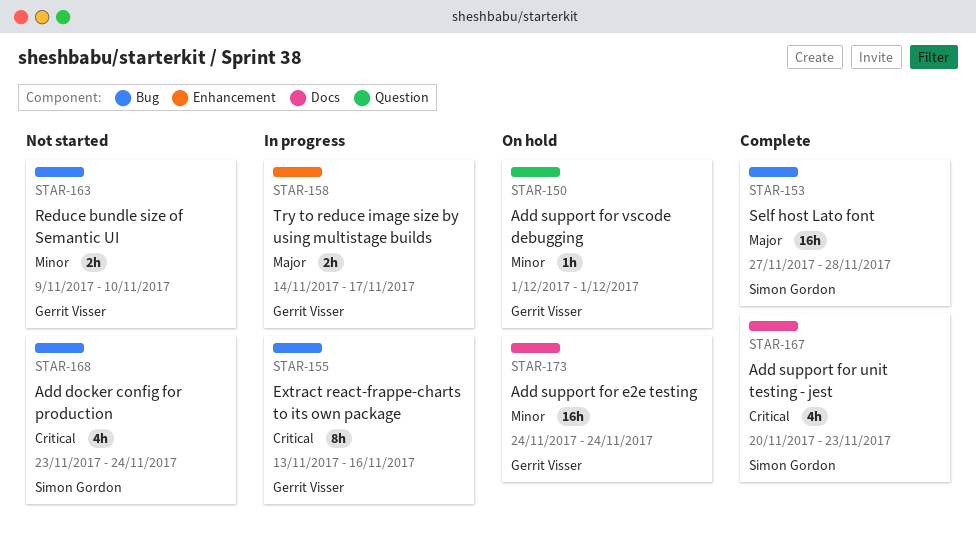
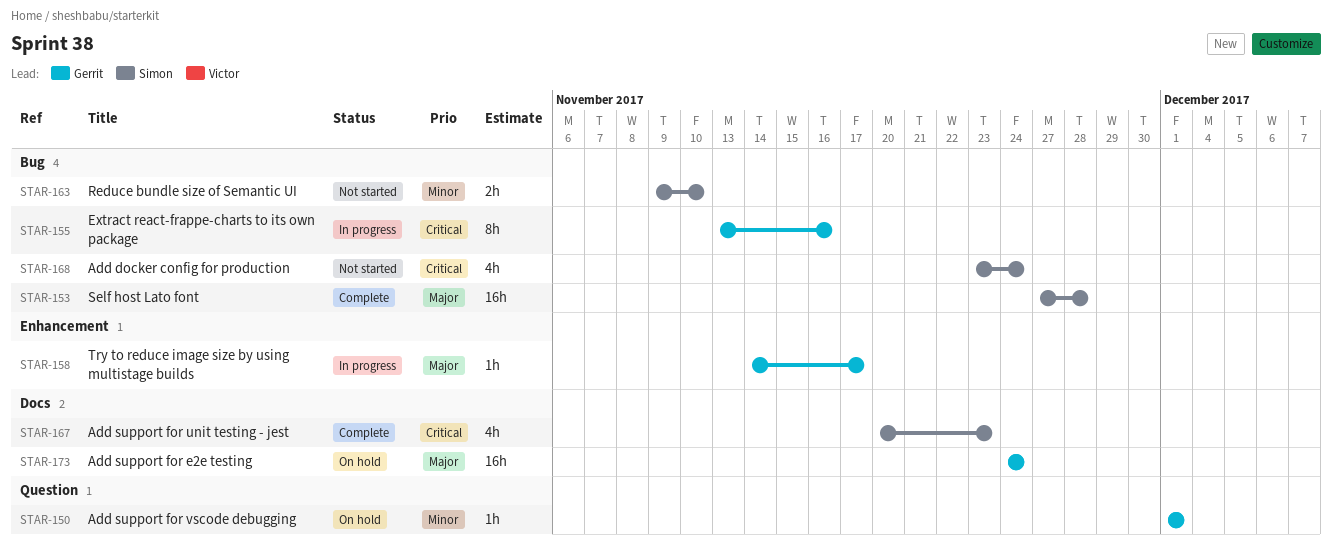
STAR-158, estimate: 2h -> 1h
STAR-163, owner: Gerrit Visser -> Simon Gordon
STAR-173, priority: Minor -> Major

